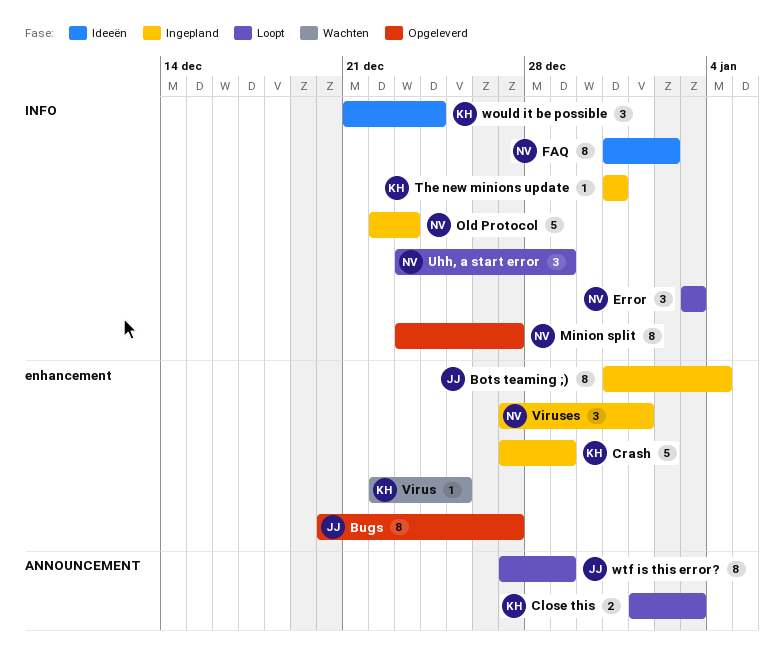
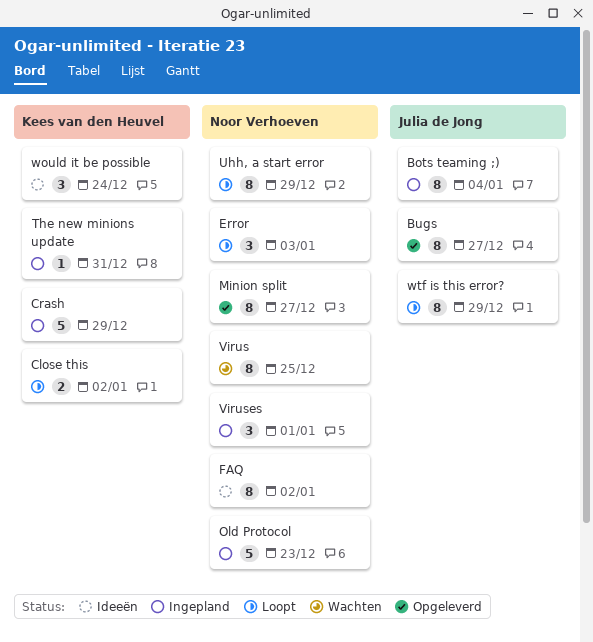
Close this, due: Jan 3 -> Jan 2
Uhh, a start error, estimate: 3 -> 8
Virus, owner: Kees van den Heuvel -> Noor Verhoeven
Virus, estimate: 1 -> 8

